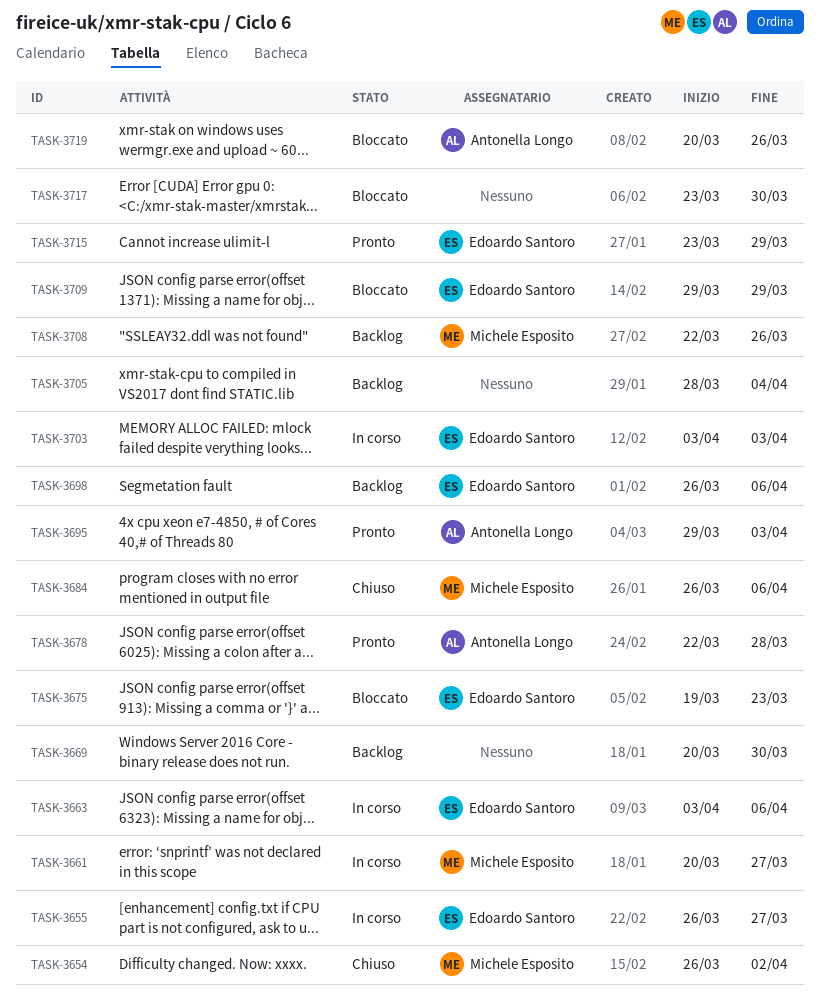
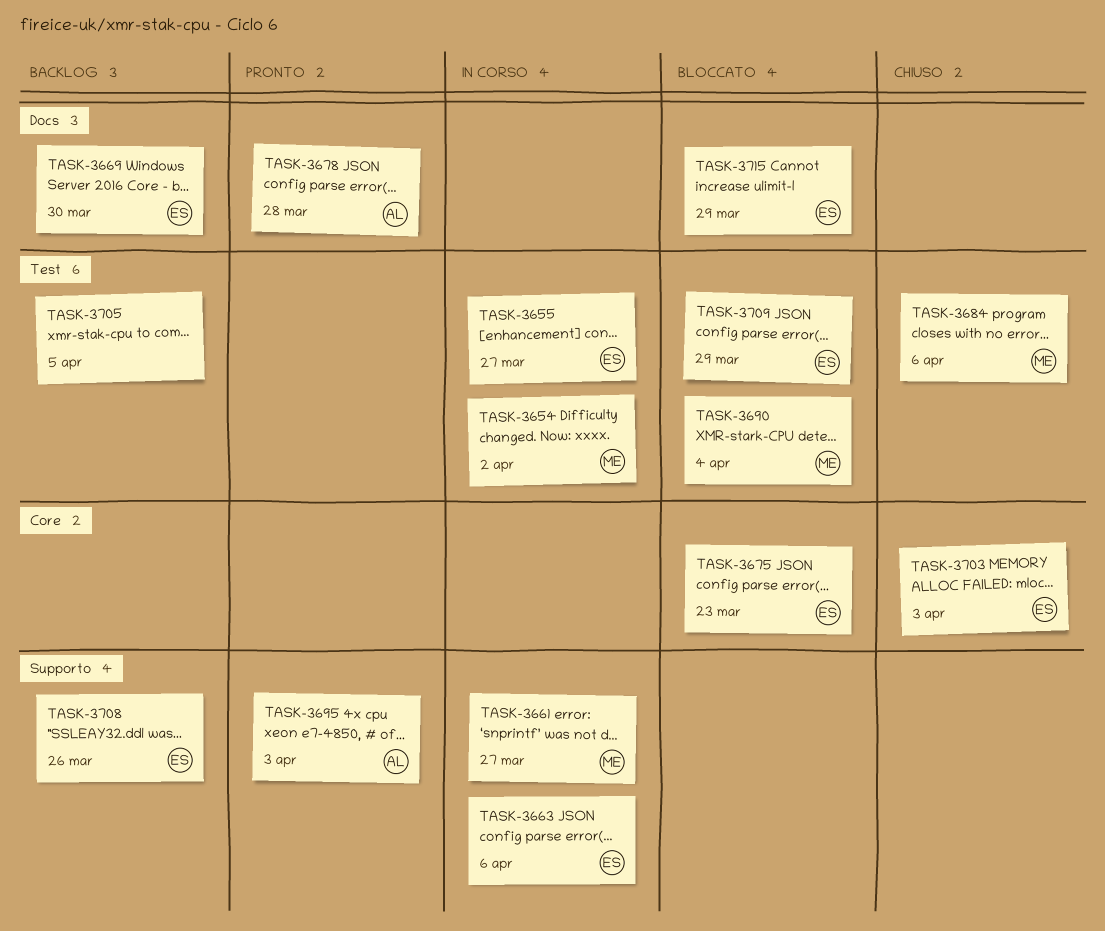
TASK-3654, status: Chiuso -> In corso
TASK-3669, owner: none -> Edoardo Santoro
TASK-3690: none -> present
TASK-3698: present -> none
TASK-3703, status: In corso -> Chiuso
TASK-3705, due: Apr 4 -> Apr 5
TASK-3708, owner: Michele Esposito -> Edoardo Santoro
TASK-3715, status: Pronto -> Bloccato
TASK-3717: present -> none
TASK-3719: present -> none

